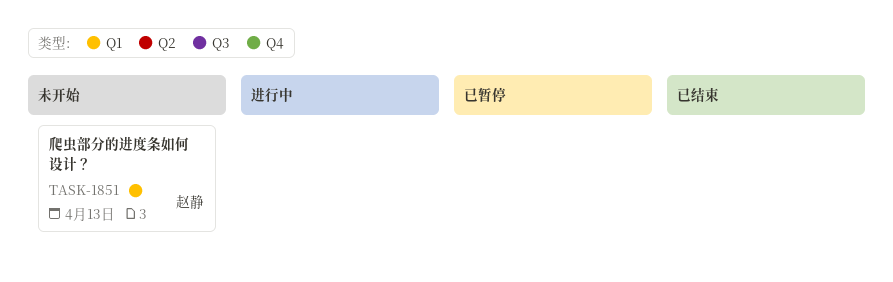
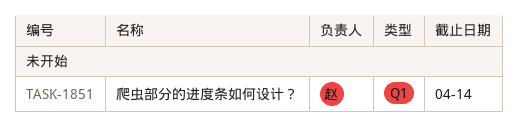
TASK-1851, due: Apr 13 -> Apr 14

